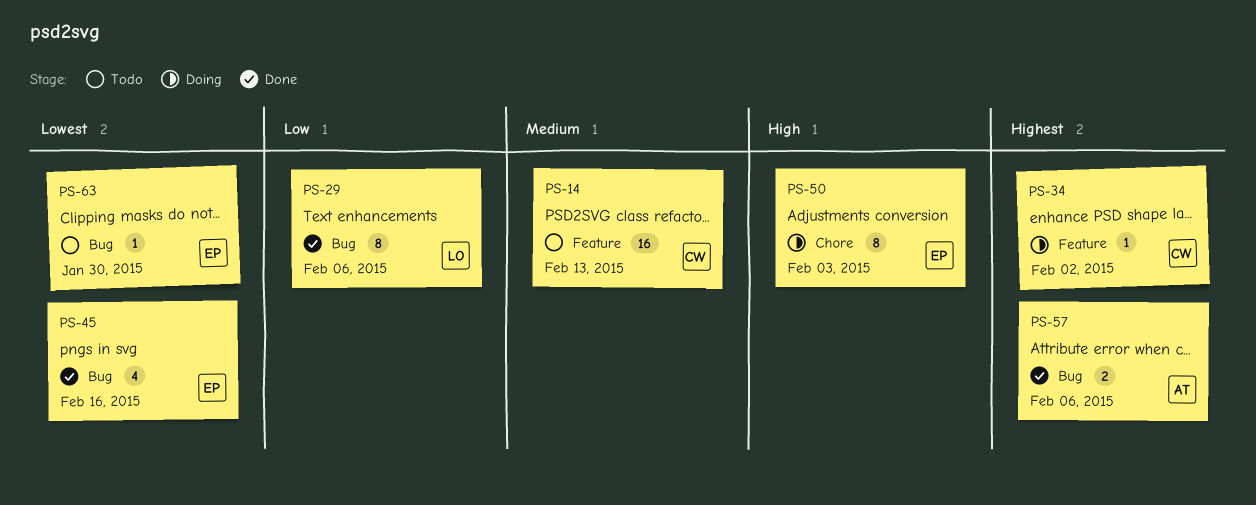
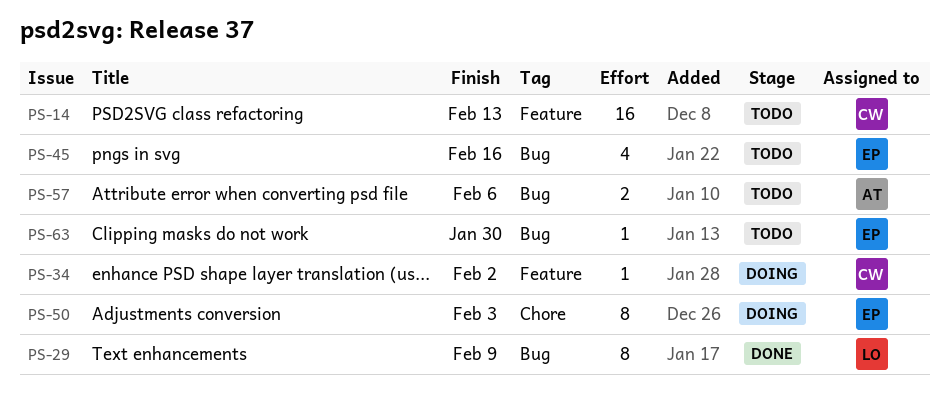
PS-29, due: Feb 6 -> Feb 9
PS-45, status: Done -> Todo
PS-57, status: Done -> Todo

